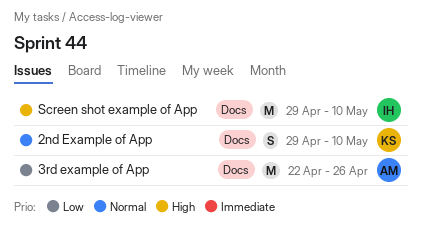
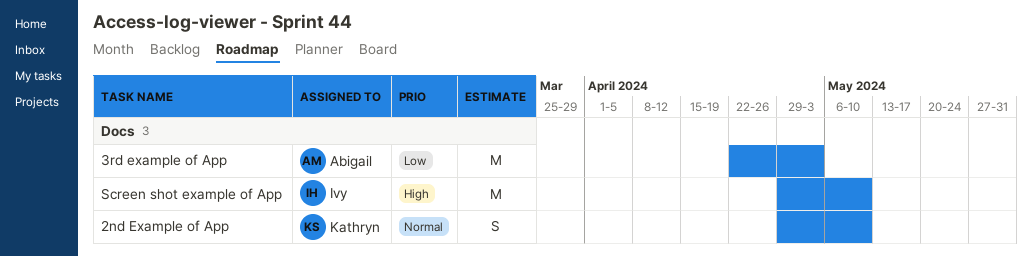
3rd example of App, due: Apr 26 -> May 3

